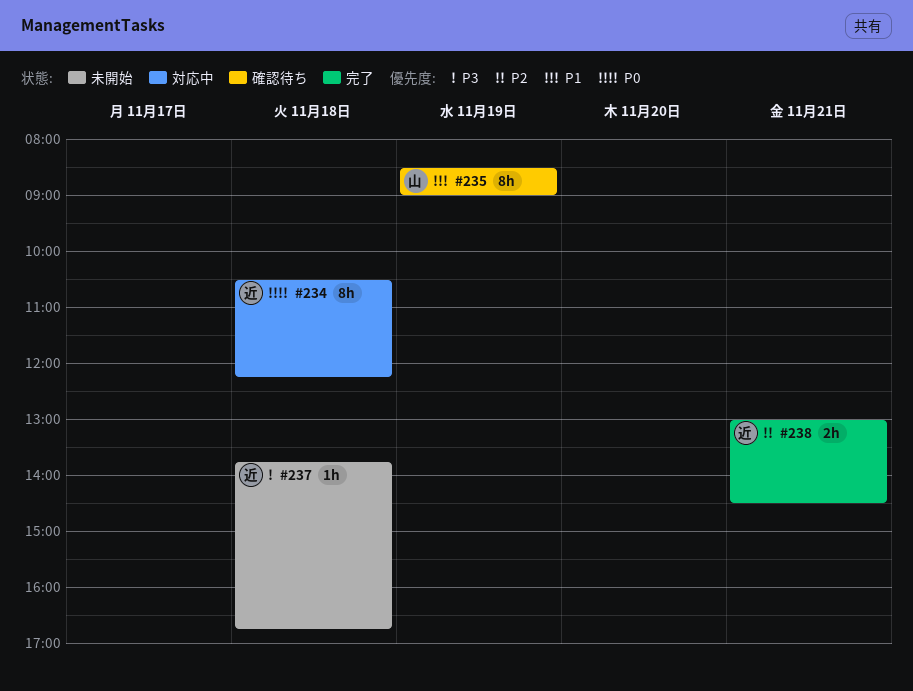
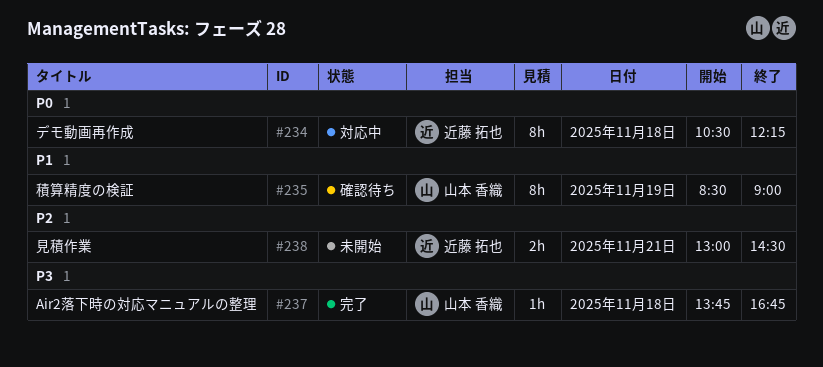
#237, status: 未開始 -> 完了
#237, owner: 近藤 拓也 -> 山本 香織
#238, status: 完了 -> 未開始

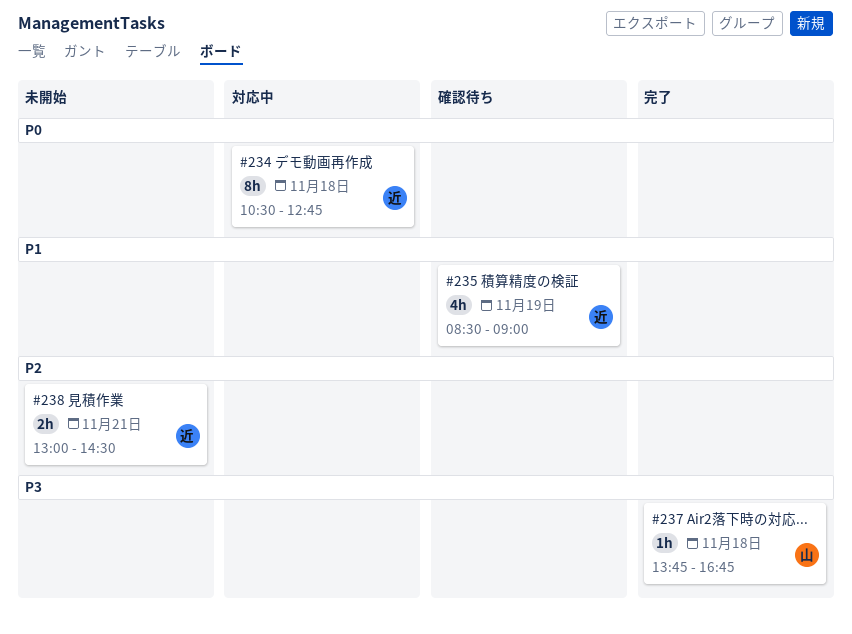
#234, ends: 12:15 -> 12:45
#235, owner: 山本 香織 -> 近藤 拓也
#235, estimate: 8h -> 4h

